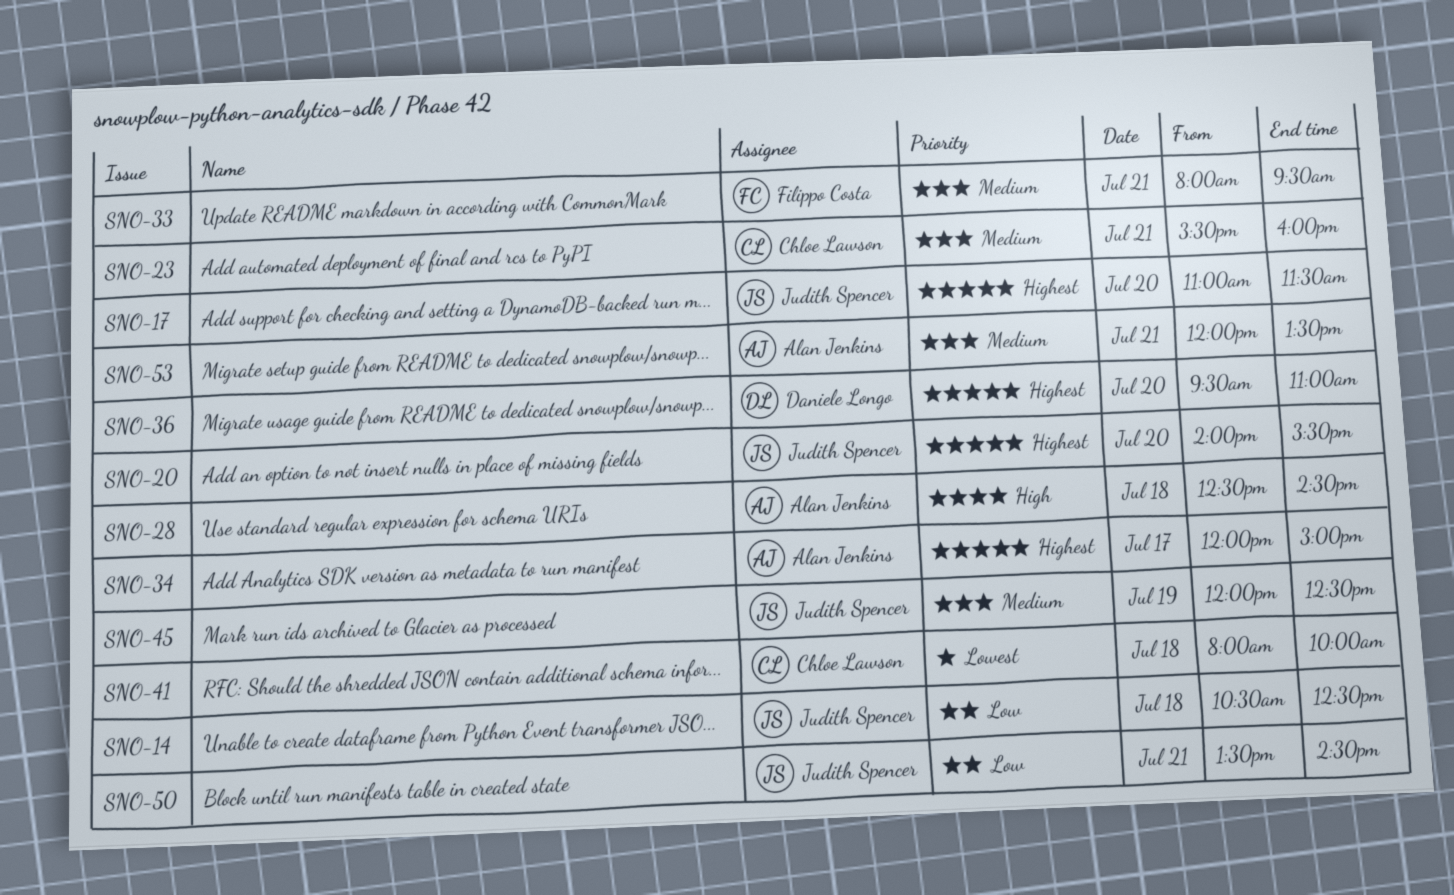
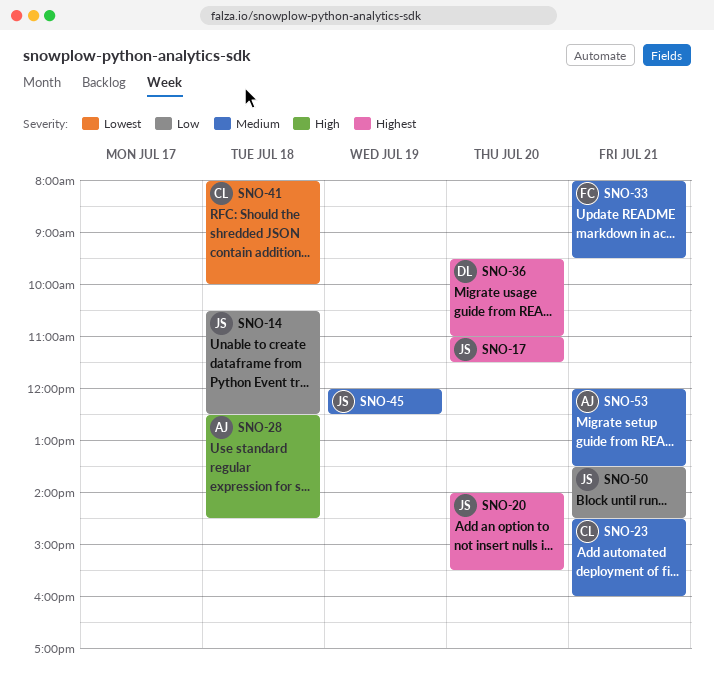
SNO-23, begins: 15:30 -> 14:30
SNO-34: present -> none

